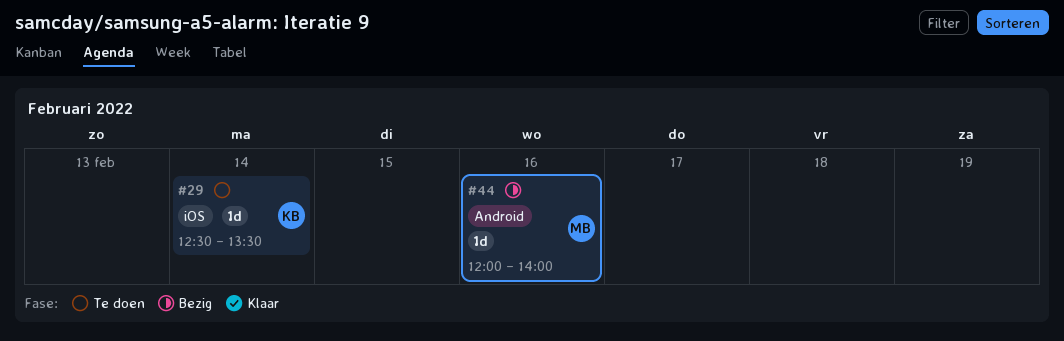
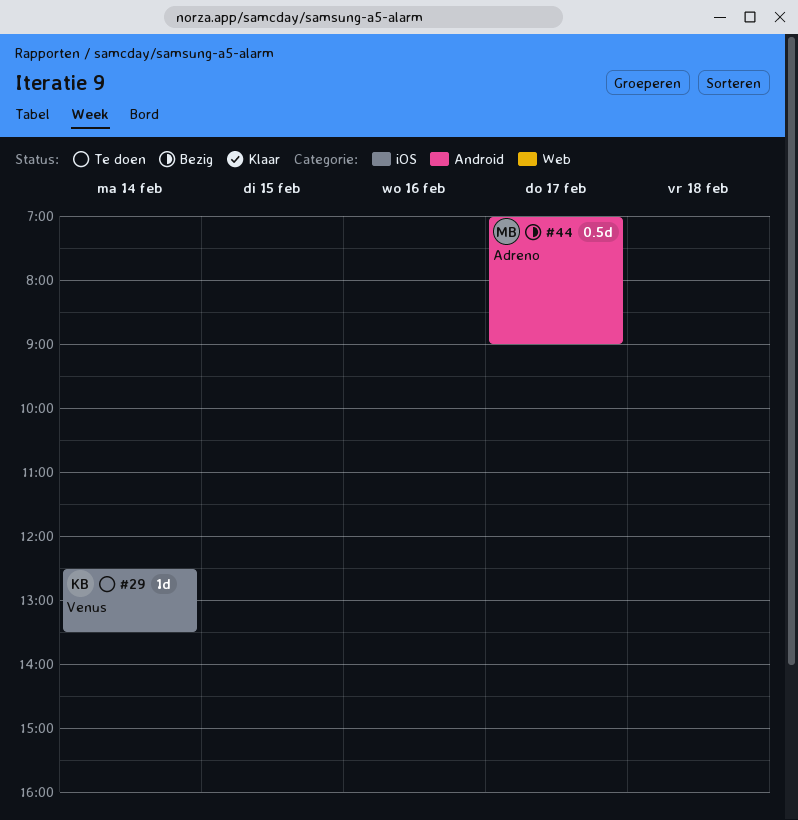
#44, estimate: 1d -> 0.5d
#44, day: Feb 16 -> Feb 17
#44, begins: 12:00 -> 07:00
#44, ends: 14:00 -> 09:00

